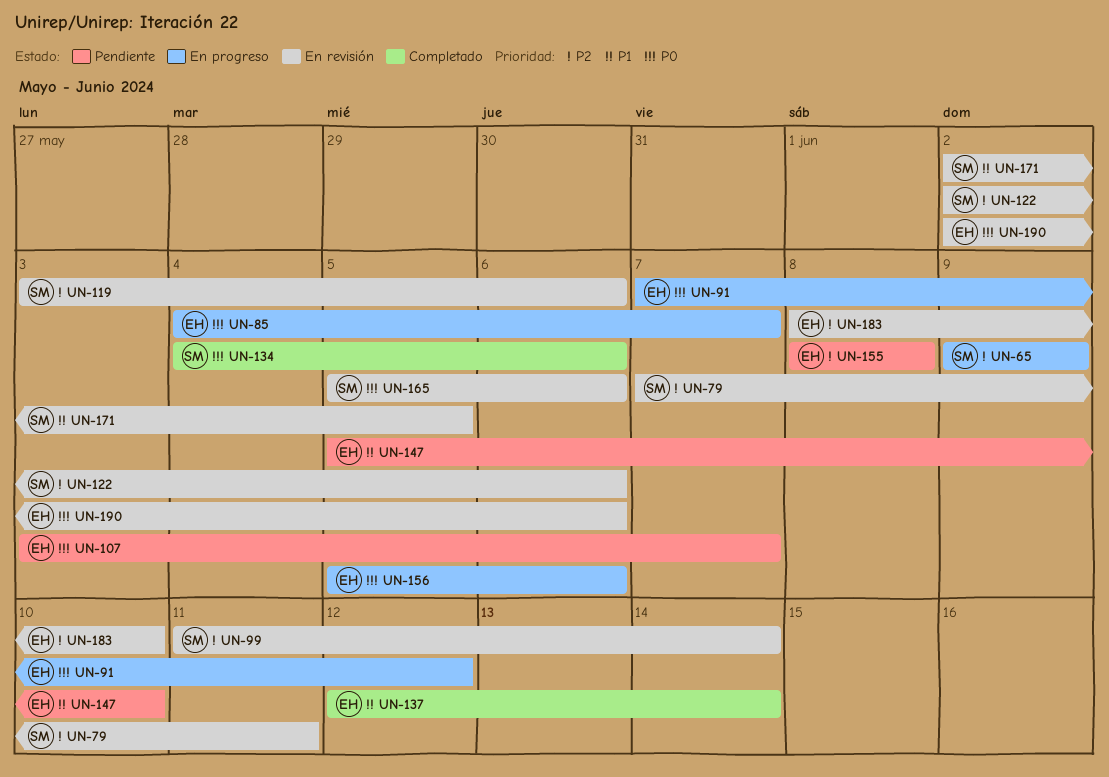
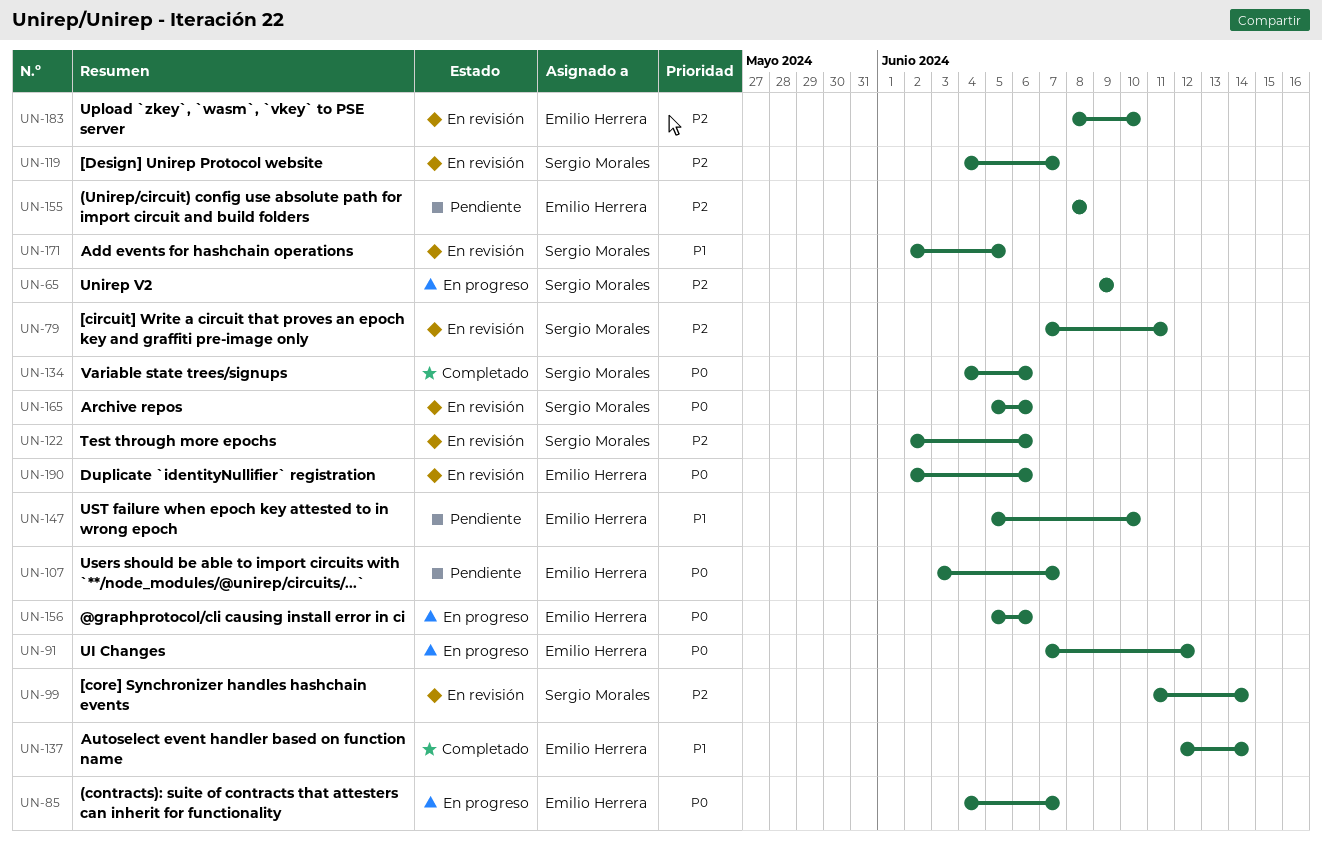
UN-119, start: Jun 3 -> Jun 4
UN-119, due: Jun 6 -> Jun 7

